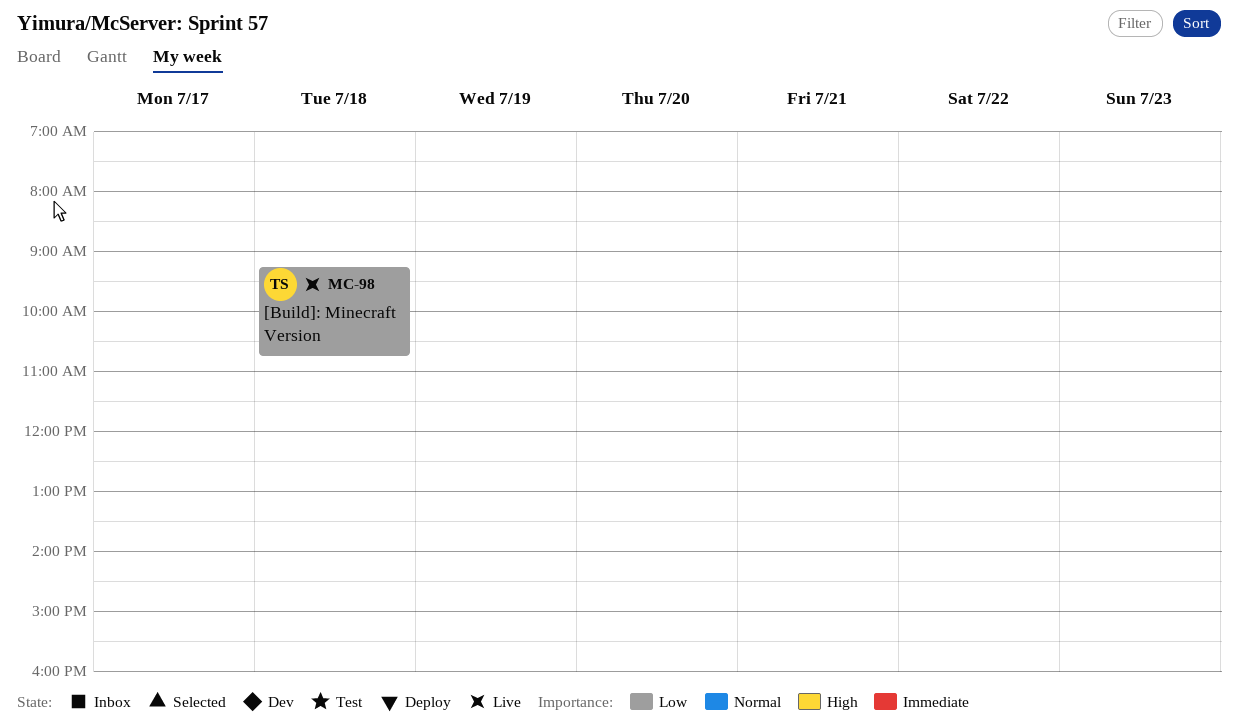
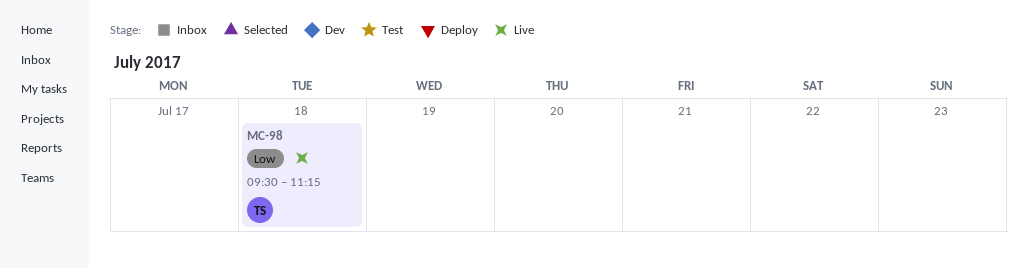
MC-98, begins: 09:15 -> 09:30
MC-98, ends: 10:45 -> 11:15

